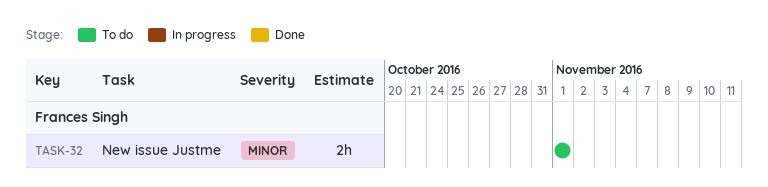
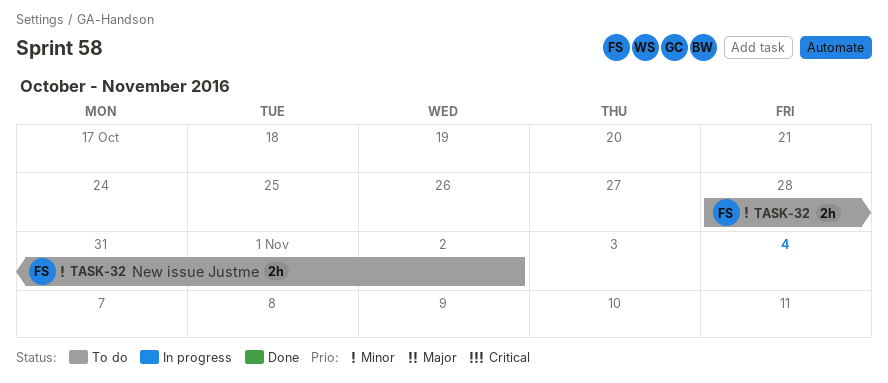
TASK-32, start: Nov 1 -> Oct 28
TASK-32, due: Nov 1 -> Nov 2

